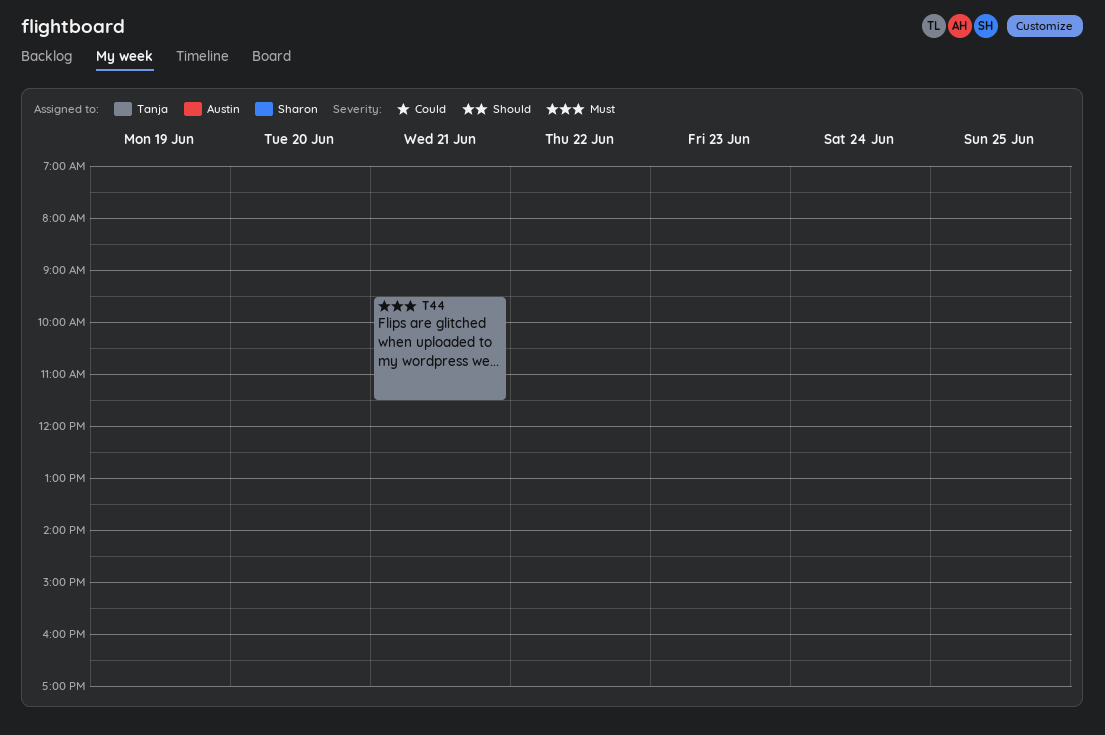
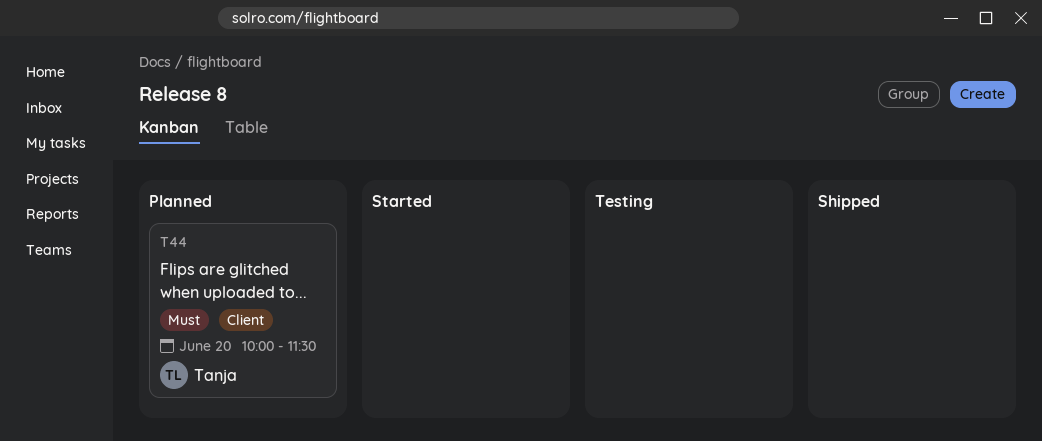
T44, day: Jun 21 -> Jun 20
T44, begins: 09:30 -> 10:00

